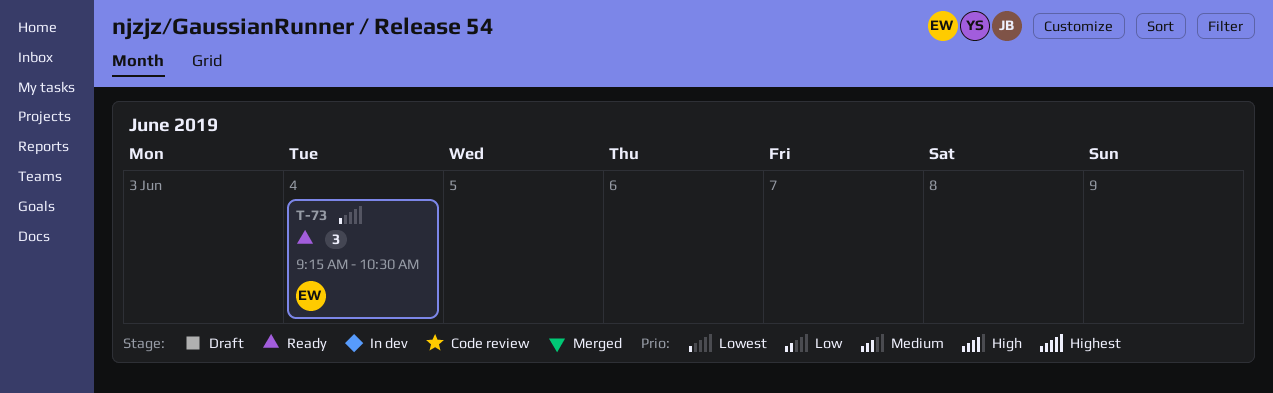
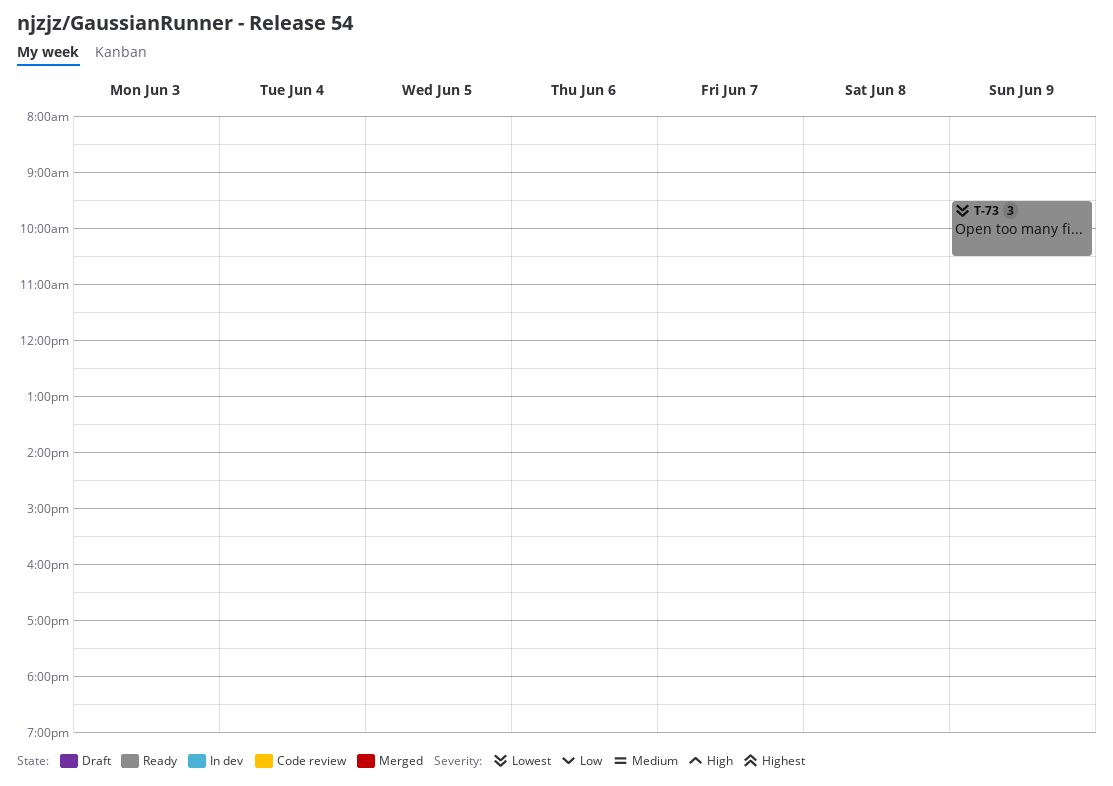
T-73, day: Jun 4 -> Jun 9
T-73, begins: 09:15 -> 09:30

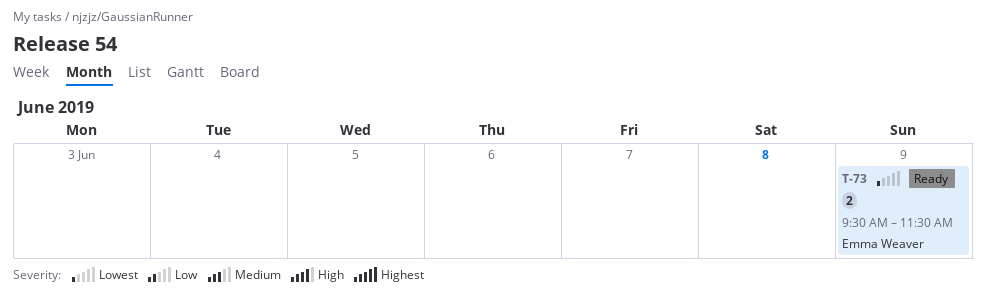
T-73, estimate: 3 -> 2
T-73, ends: 10:30 -> 11:30

